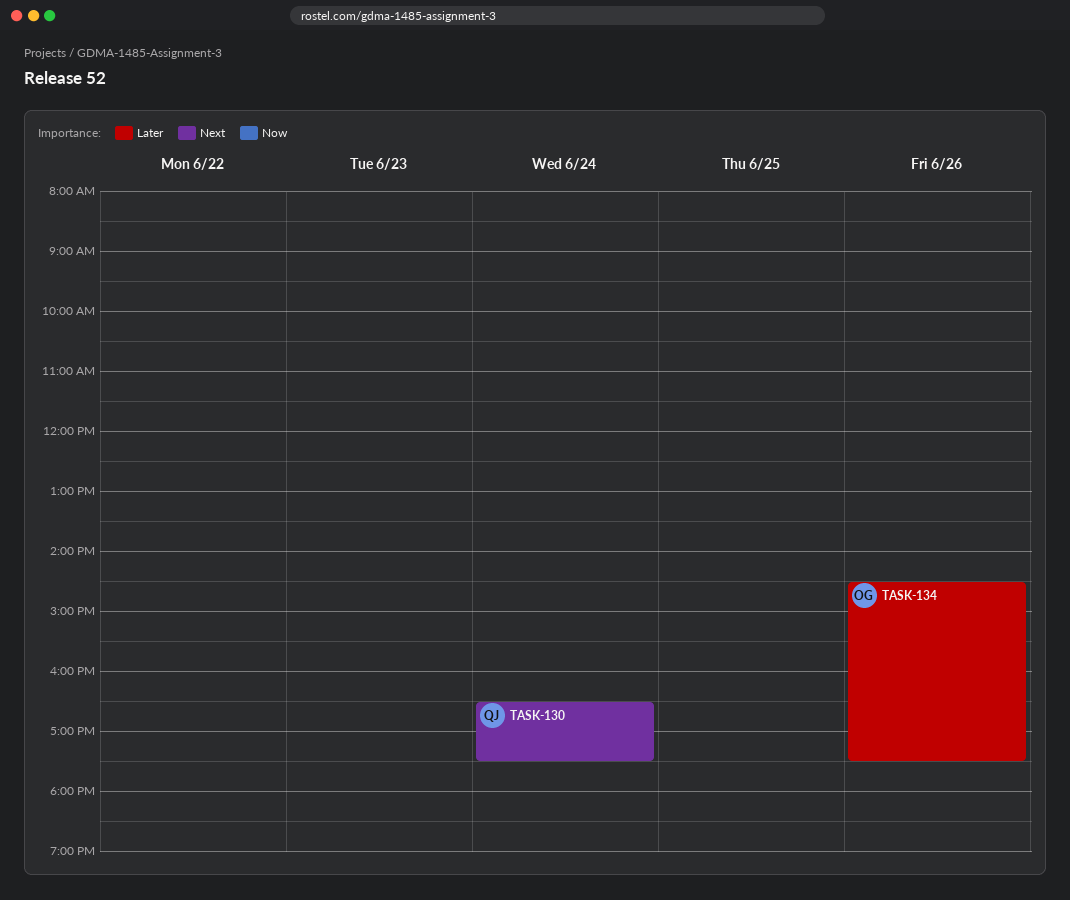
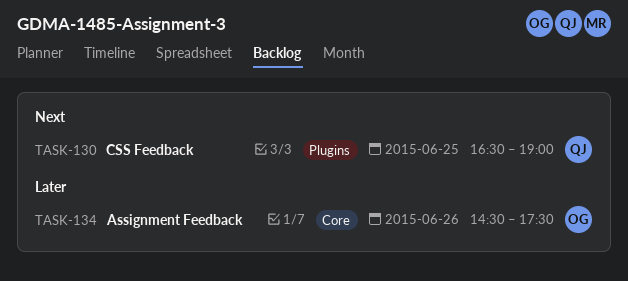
TASK-130, day: Jun 24 -> Jun 25
TASK-130, ends: 17:30 -> 19:00

